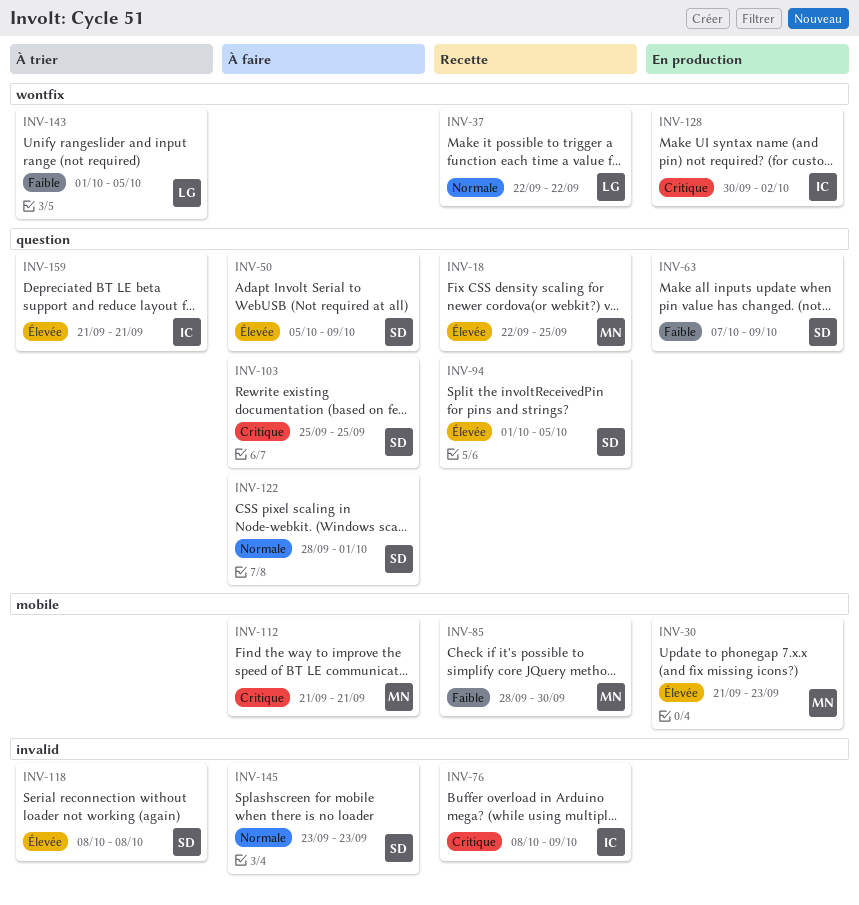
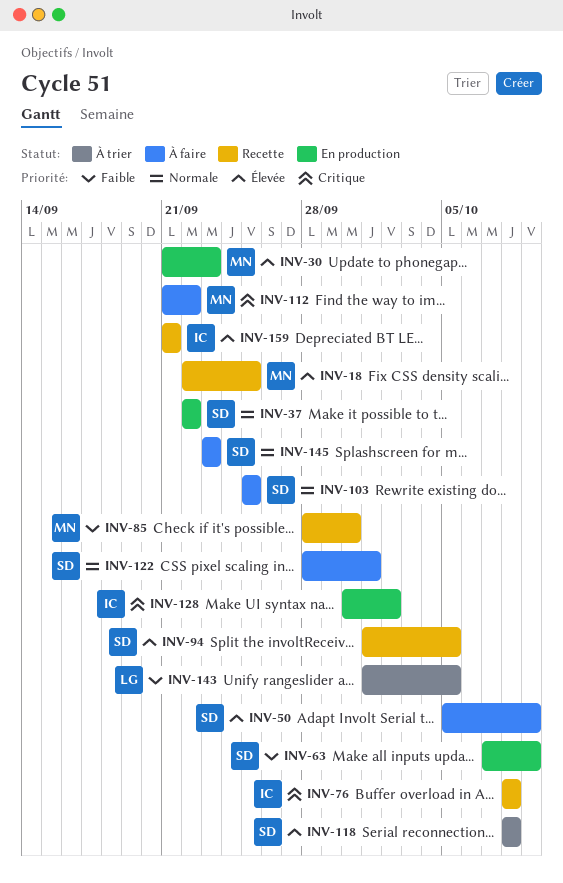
INV-37, status: Recette -> En production
INV-37, owner: LG -> SD
INV-76, due: Oct 9 -> Oct 8
INV-103, priority: Critique -> Normale
INV-112, due: Sep 21 -> Sep 22
INV-159, status: À trier -> Recette

